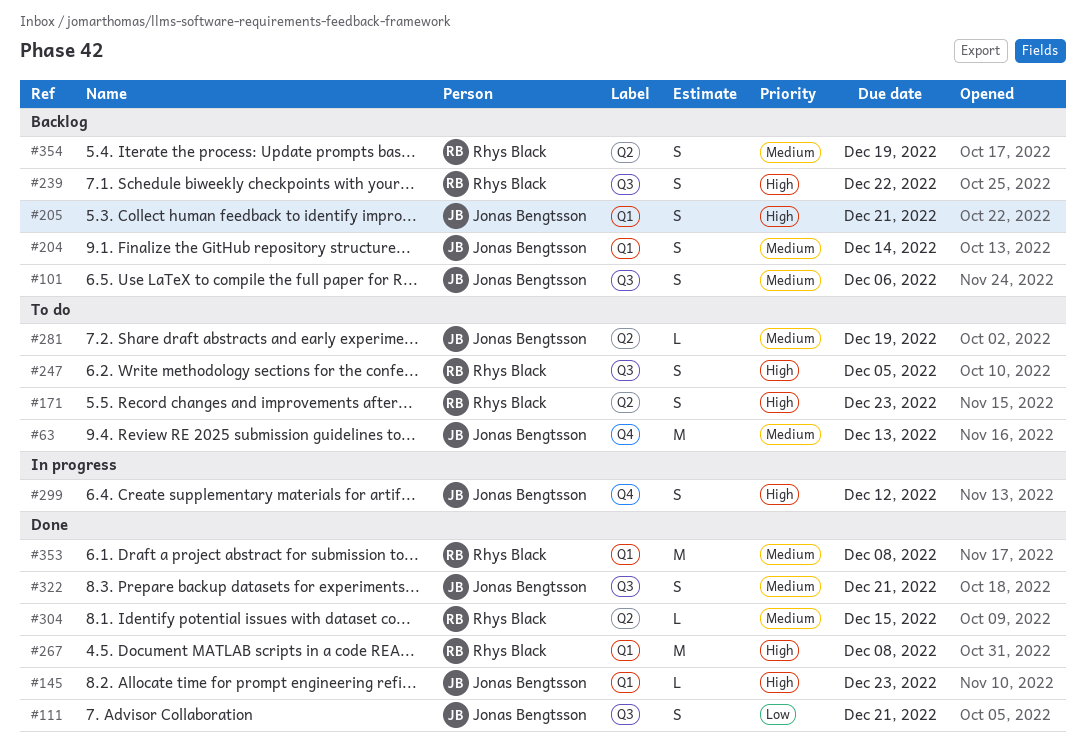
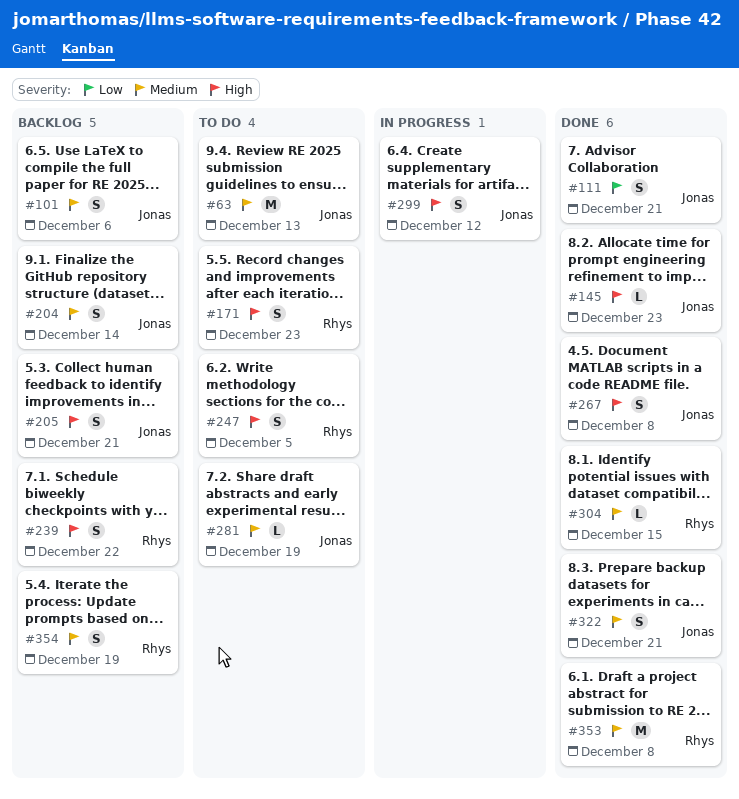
#267, owner: Rhys Black -> Jonas Bengtsson
#267, estimate: M -> S

